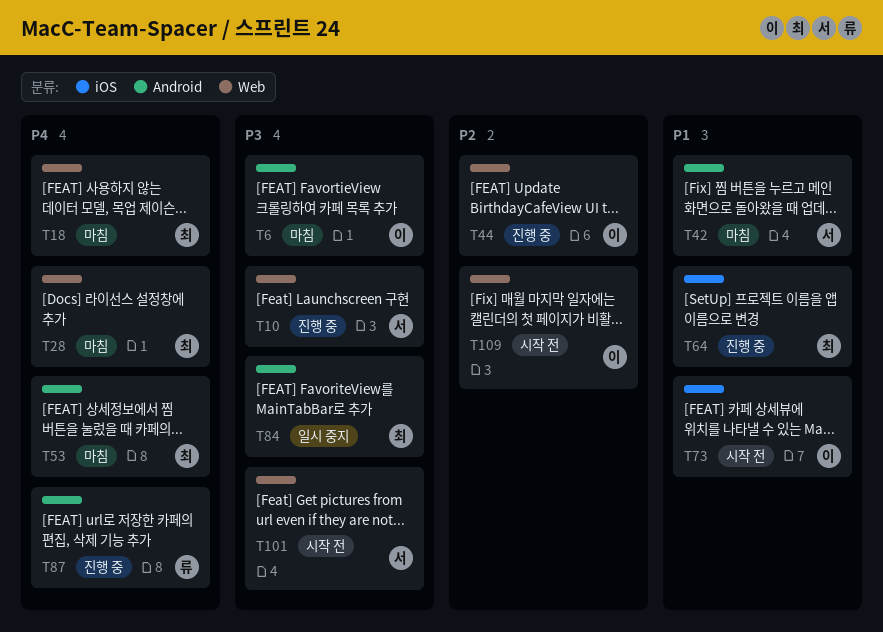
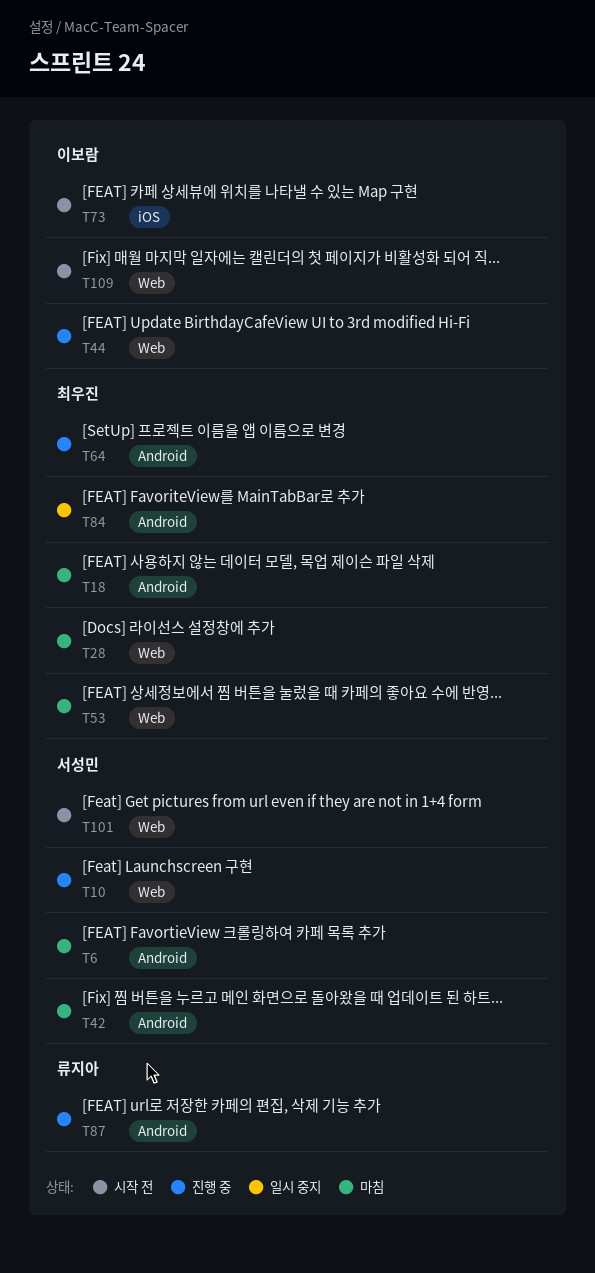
T6, owner: 이보람 -> 서성민
T18, label: Web -> Android
T53, label: Android -> Web
T64, label: iOS -> Android

